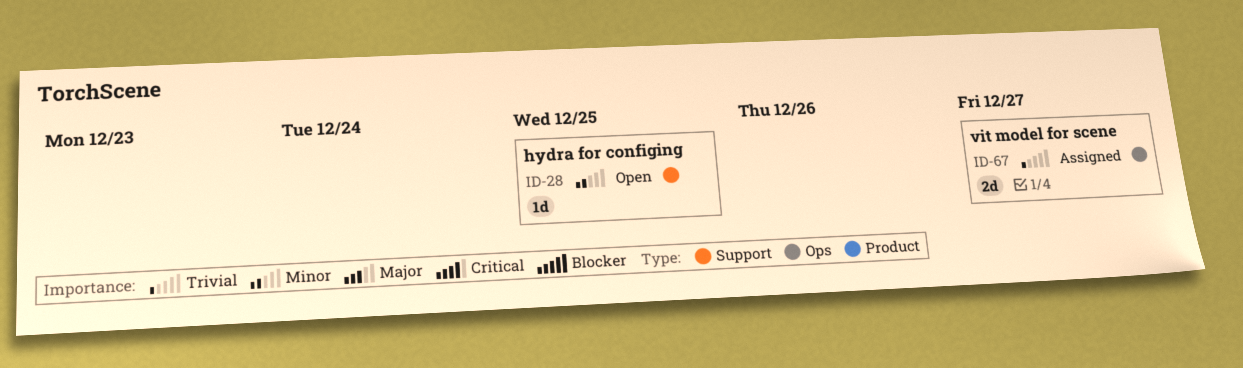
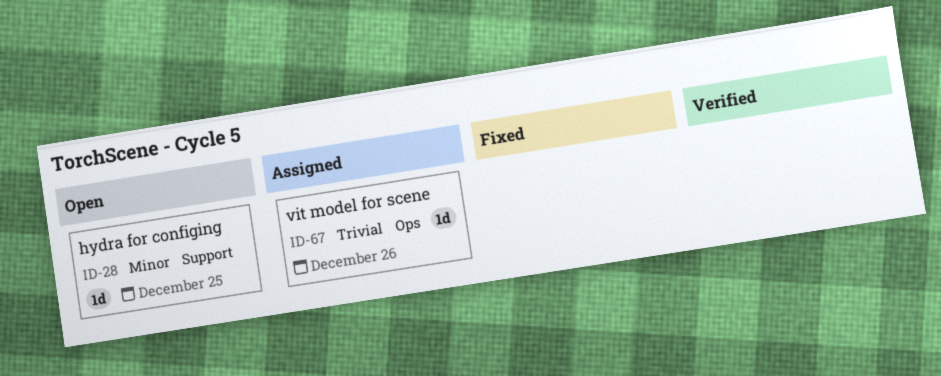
ID-67, estimate: 2d -> 1d
ID-67, due: Dec 27 -> Dec 26

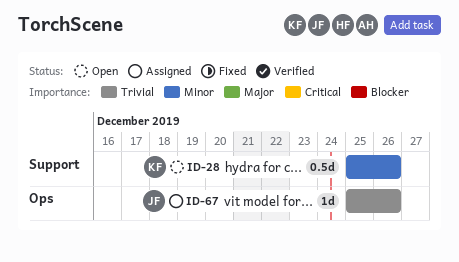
ID-28, estimate: 1d -> 0.5d
ID-28, due: Dec 25 -> Dec 26

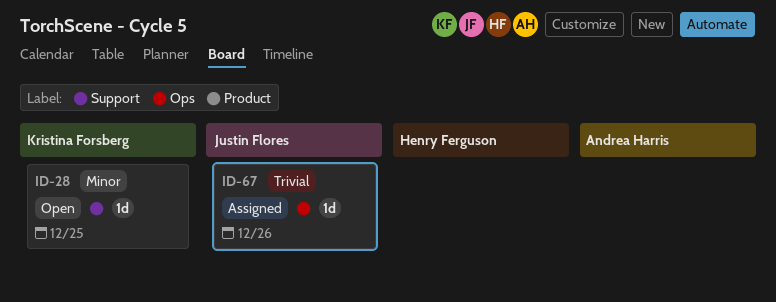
ID-28, estimate: 0.5d -> 1d
ID-28, due: Dec 26 -> Dec 25

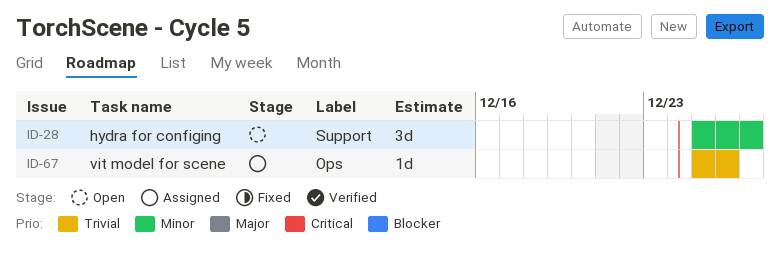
ID-28, estimate: 1d -> 3d
ID-28, due: Dec 25 -> Dec 27

